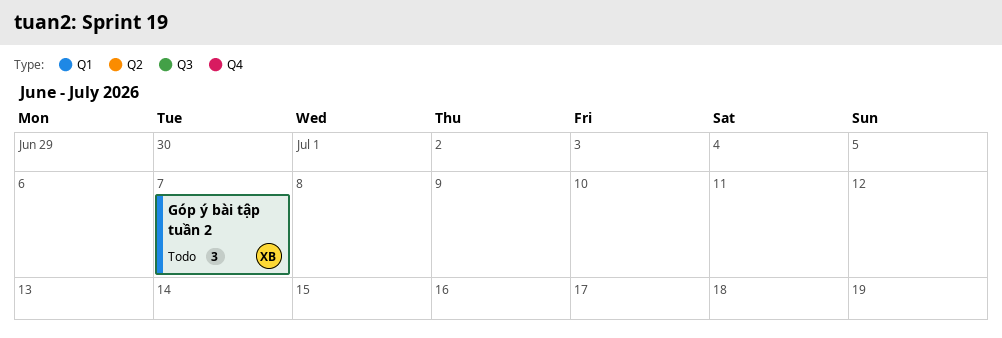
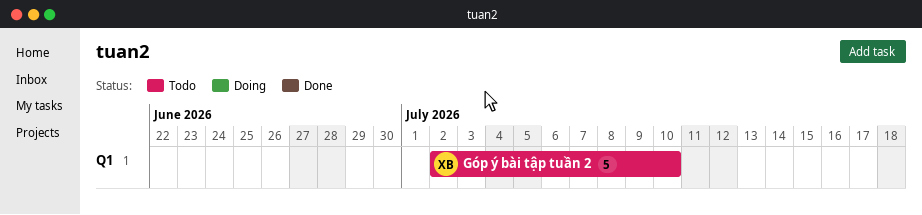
Góp ý bài tập tuần 2, estimate: 3 -> 5
Góp ý bài tập tuần 2, due: Jul 7 -> Jul 10

